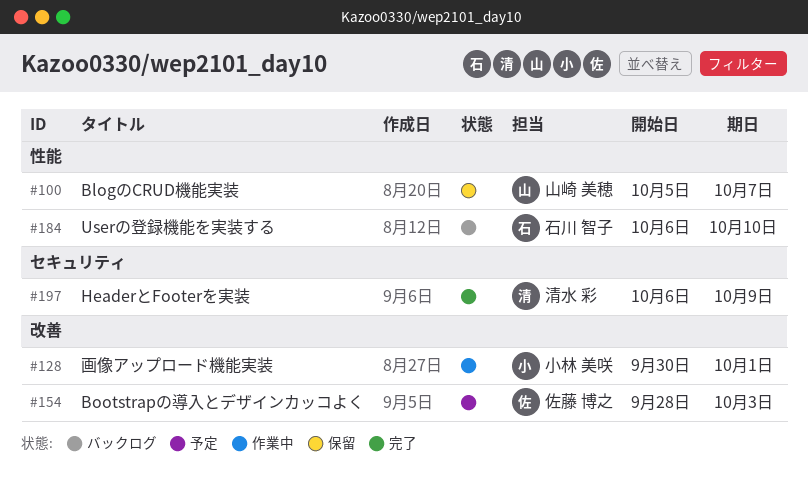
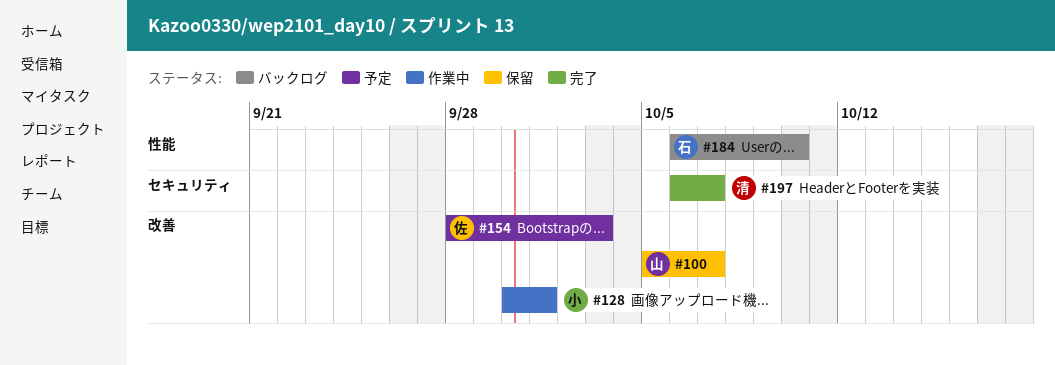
#100, label: 性能 -> 改善
#197, due: Oct 9 -> Oct 7

